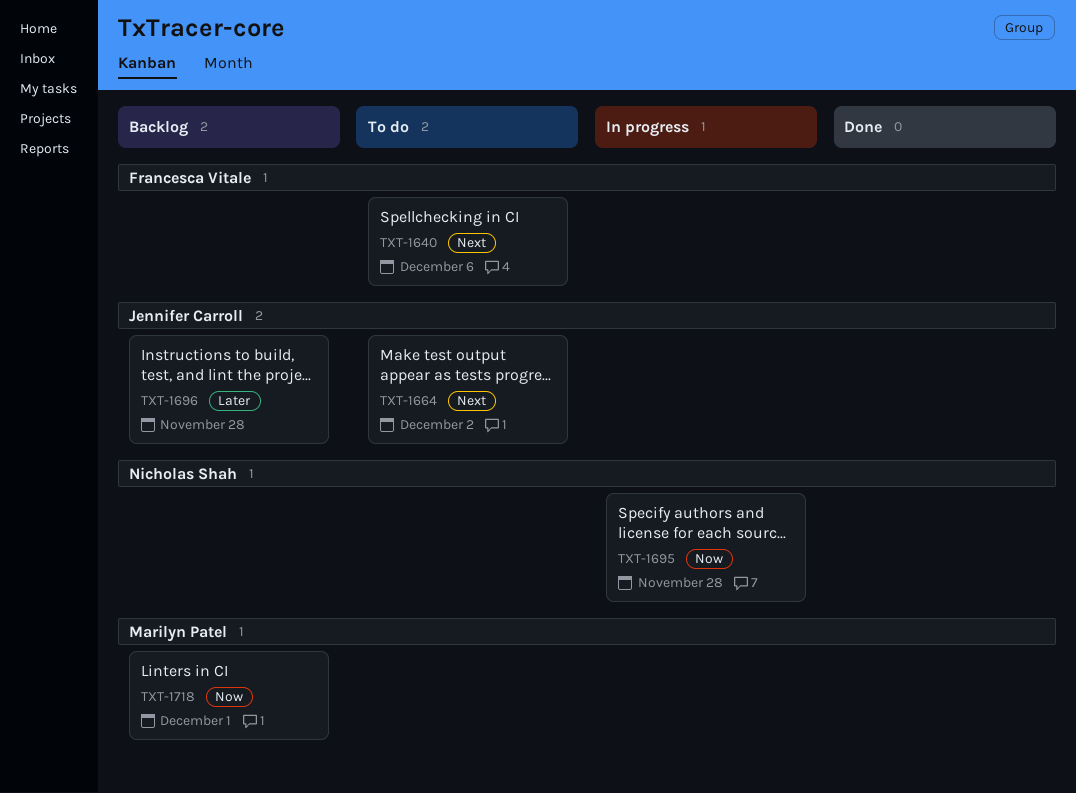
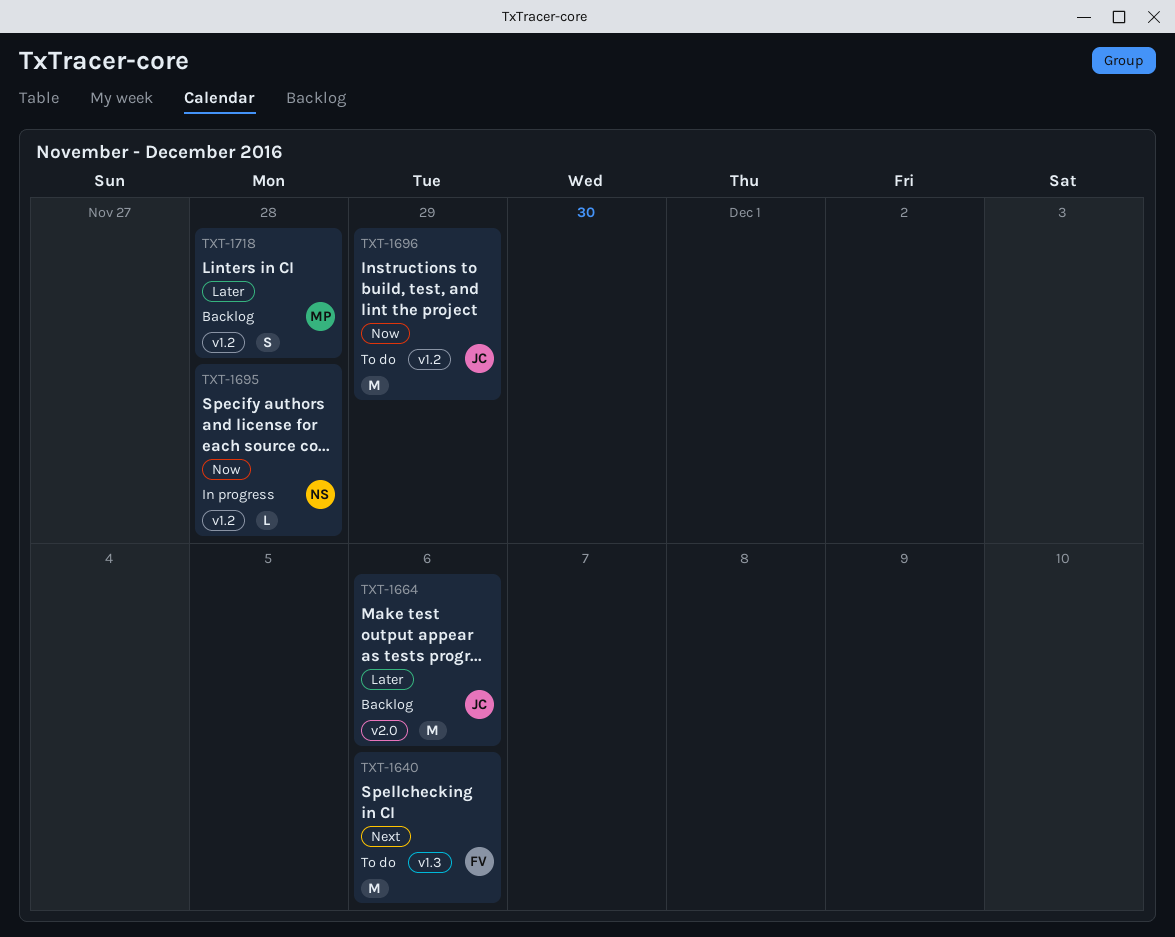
TXT-1664, status: To do -> Backlog
TXT-1664, priority: Next -> Later
TXT-1664, due: Dec 2 -> Dec 6
TXT-1696, status: Backlog -> To do
TXT-1696, priority: Later -> Now
TXT-1696, due: Nov 28 -> Nov 29
TXT-1718, priority: Now -> Later
TXT-1718, due: Dec 1 -> Nov 28

